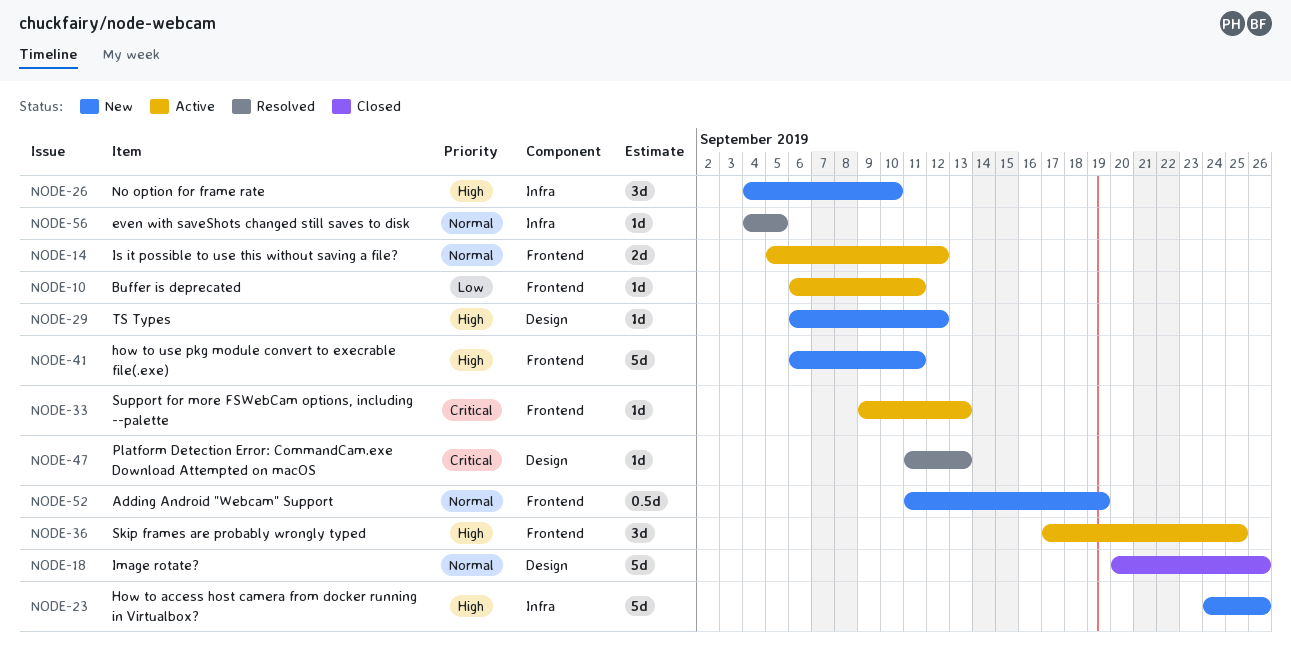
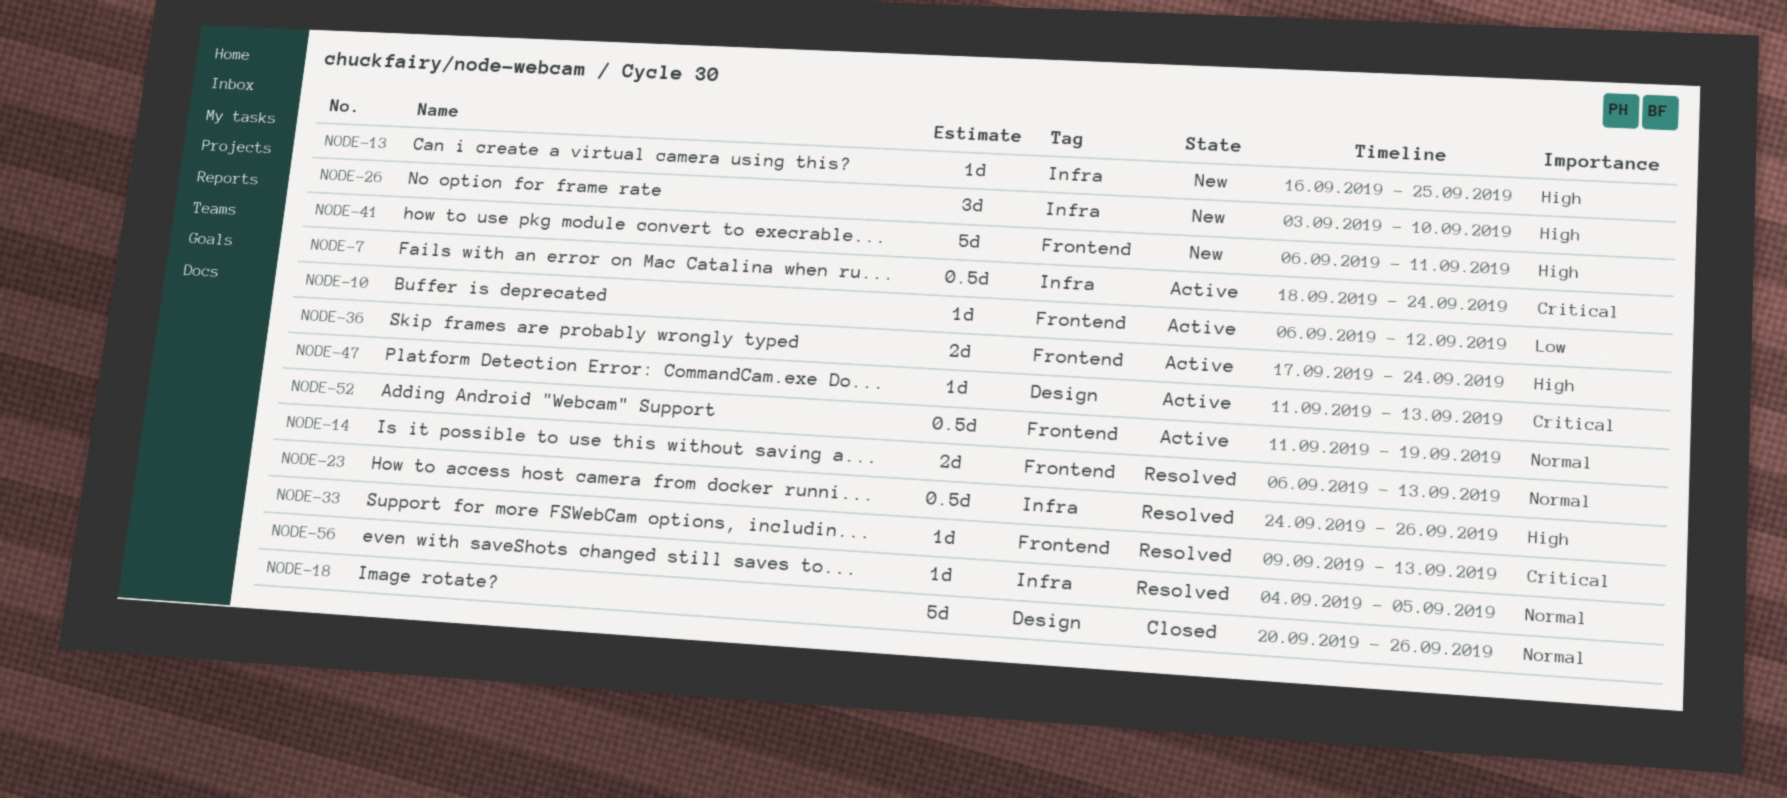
NODE-7: none -> present
NODE-10, due: Sep 11 -> Sep 12
NODE-13: none -> present
NODE-14, status: Active -> Resolved
NODE-14, start: Sep 5 -> Sep 6
NODE-14, due: Sep 12 -> Sep 13
NODE-23, status: New -> Resolved
NODE-23, estimate: 5d -> 0.5d
NODE-26, start: Sep 4 -> Sep 3
NODE-29: present -> none
NODE-33, status: Active -> Resolved
NODE-36, estimate: 3d -> 2d
NODE-36, due: Sep 25 -> Sep 24
NODE-47, status: Resolved -> Active
NODE-52, status: New -> Active

